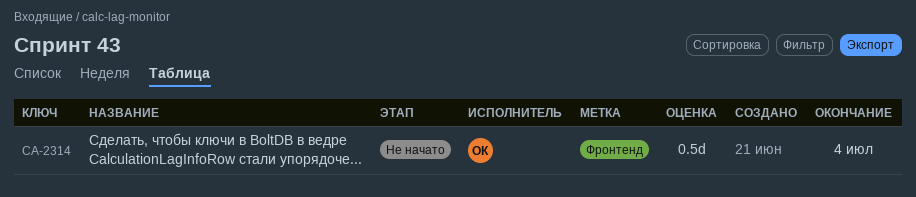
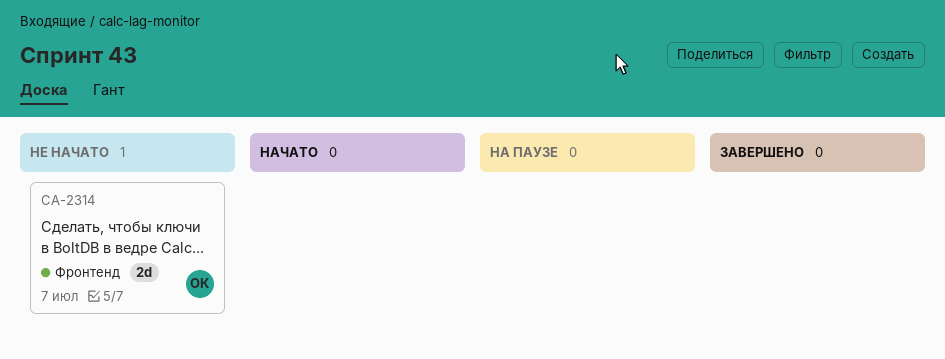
CA-2314, estimate: 0.5d -> 2d
CA-2314, due: Jul 4 -> Jul 7

